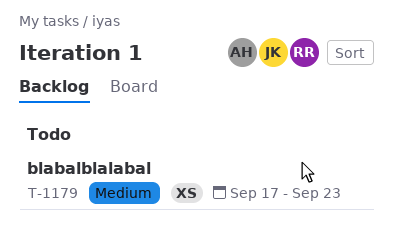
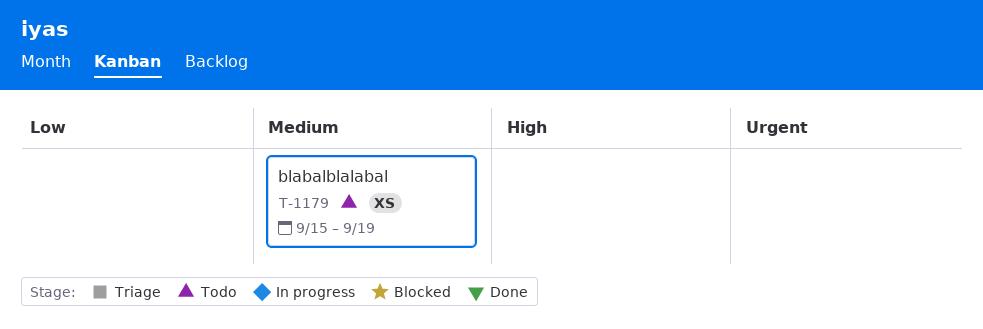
T-1179, start: Sep 17 -> Sep 15
T-1179, due: Sep 23 -> Sep 19

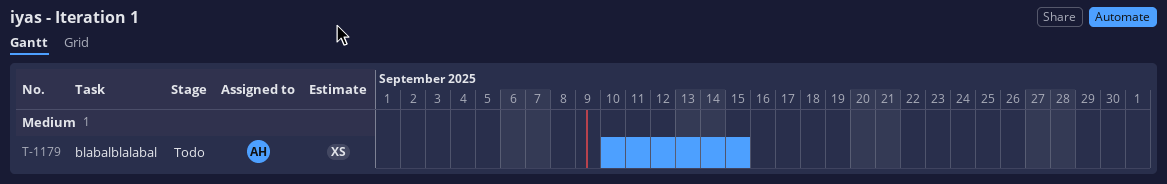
T-1179, start: Sep 15 -> Sep 10
T-1179, due: Sep 19 -> Sep 15

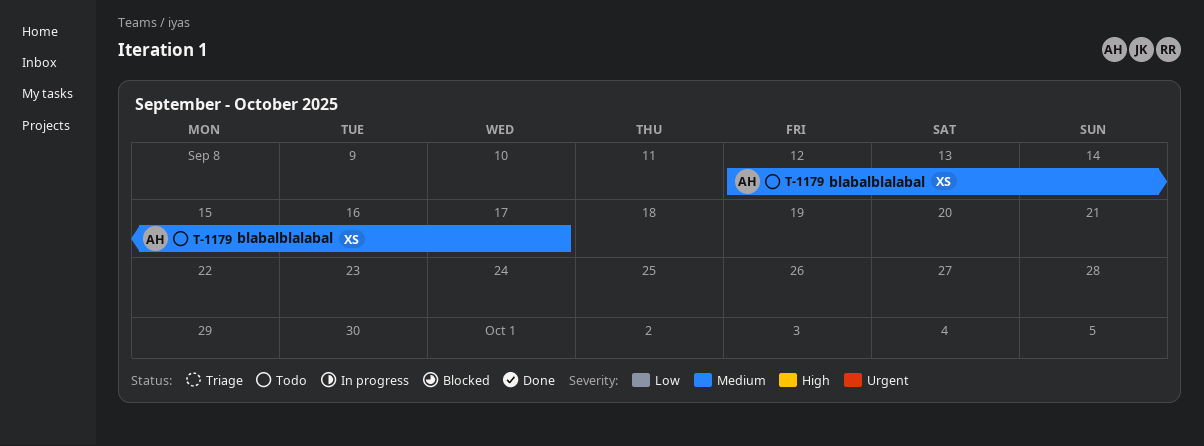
T-1179, start: Sep 10 -> Sep 12
T-1179, due: Sep 15 -> Sep 17

